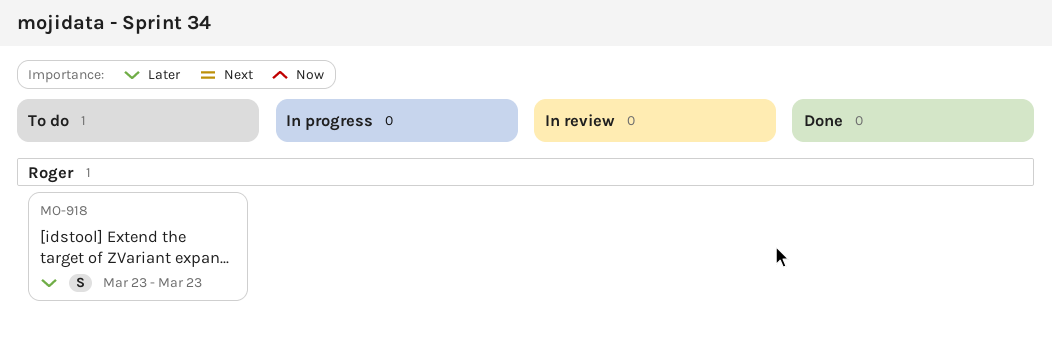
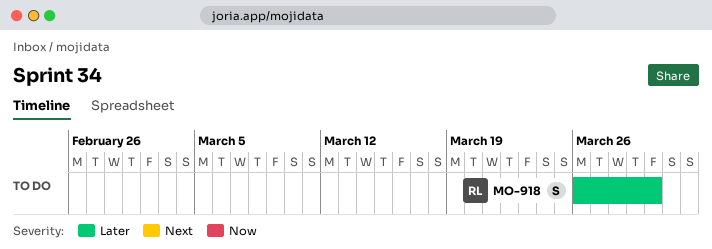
MO-918, start: Mar 23 -> Mar 26
MO-918, due: Mar 23 -> Mar 30

